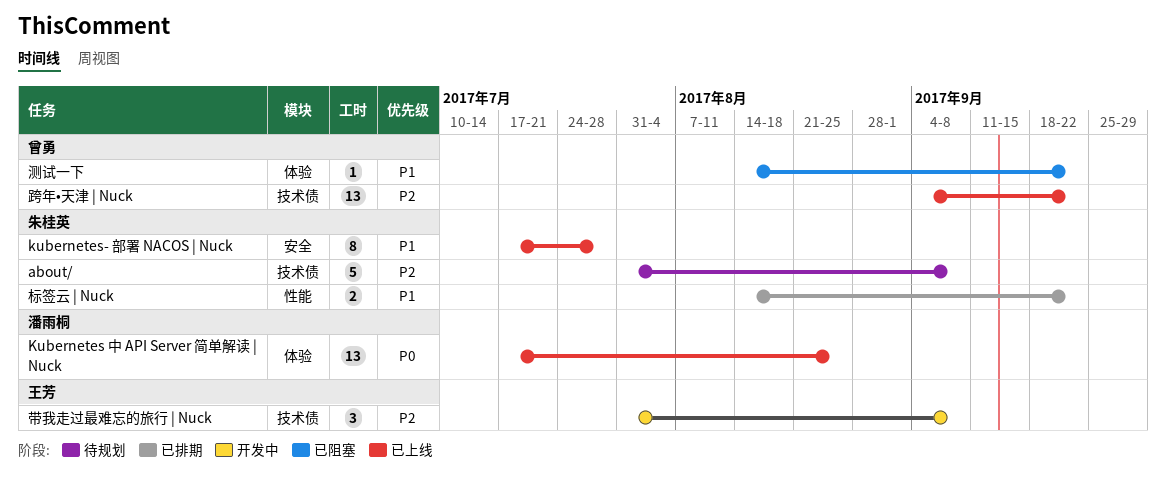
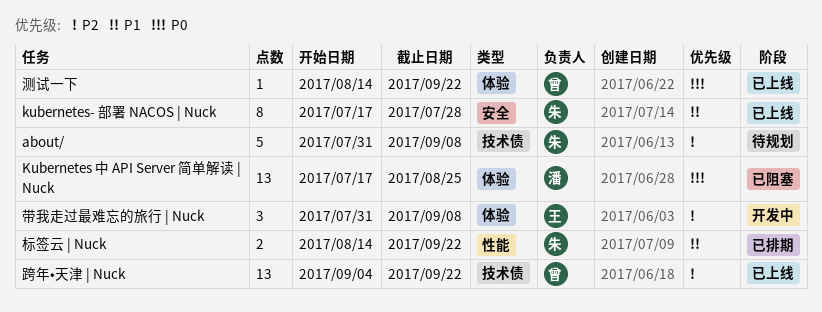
Kubernetes 中 API Server 简单解读 | Nuck, status: 已上线 -> 已阻塞
带我走过最难忘的旅行 | Nuck, label: 技术债 -> 体验
测试一下, status: 已阻塞 -> 已上线
测试一下, priority: P1 -> P0

